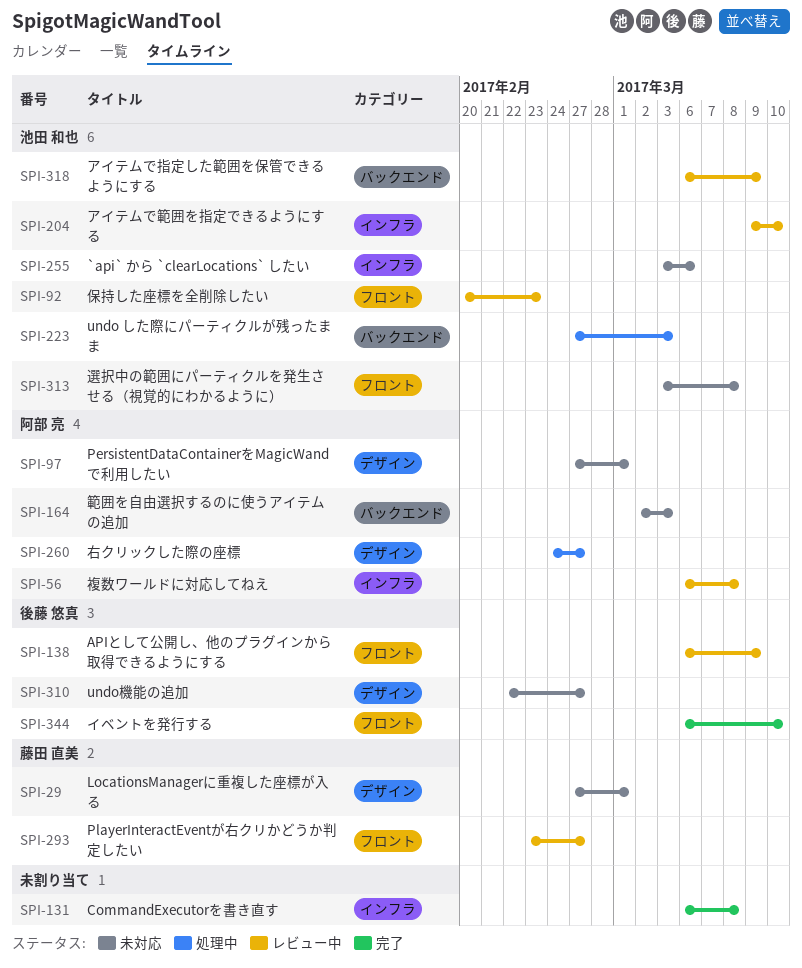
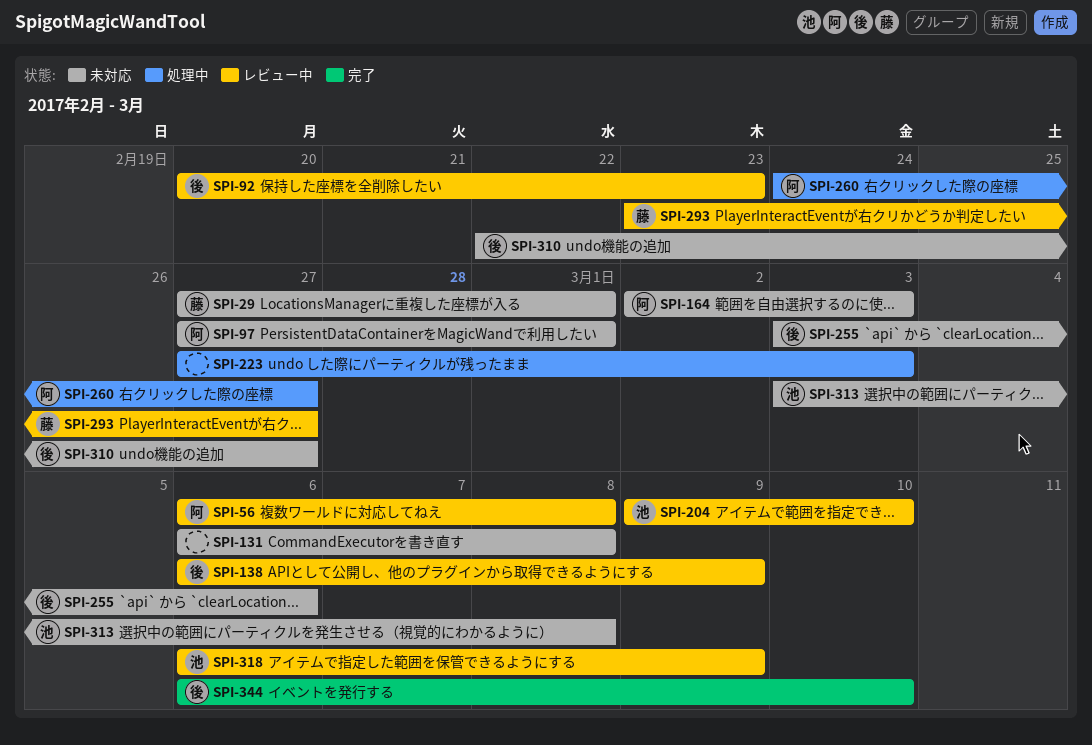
SPI-92, owner: 池田 和也 -> 後藤 悠真
SPI-131, status: 完了 -> 未対応
SPI-223, owner: 池田 和也 -> none
SPI-255, owner: 池田 和也 -> 後藤 悠真

